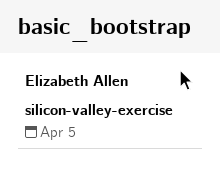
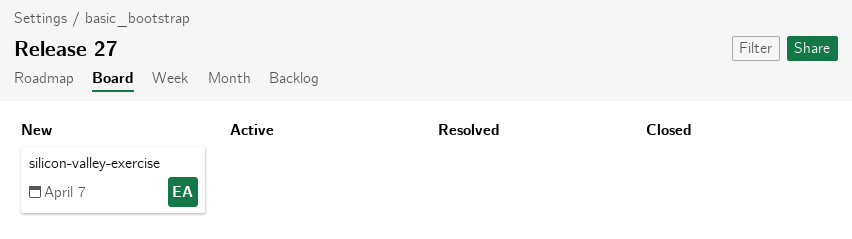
silicon-valley-exercise, due: Apr 5 -> Apr 7

